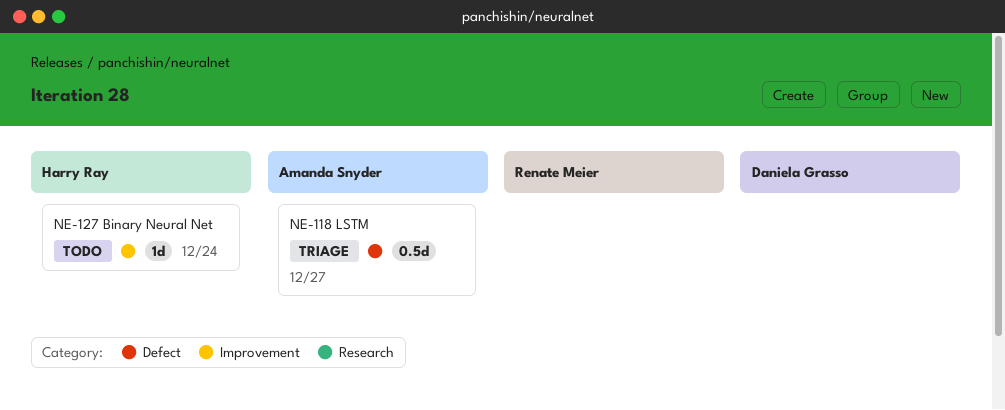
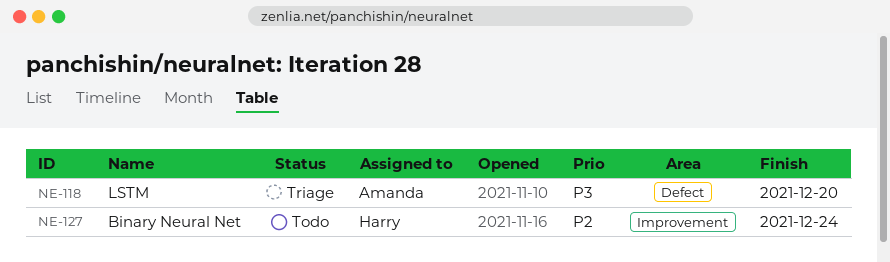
NE-118, due: Dec 27 -> Dec 20

